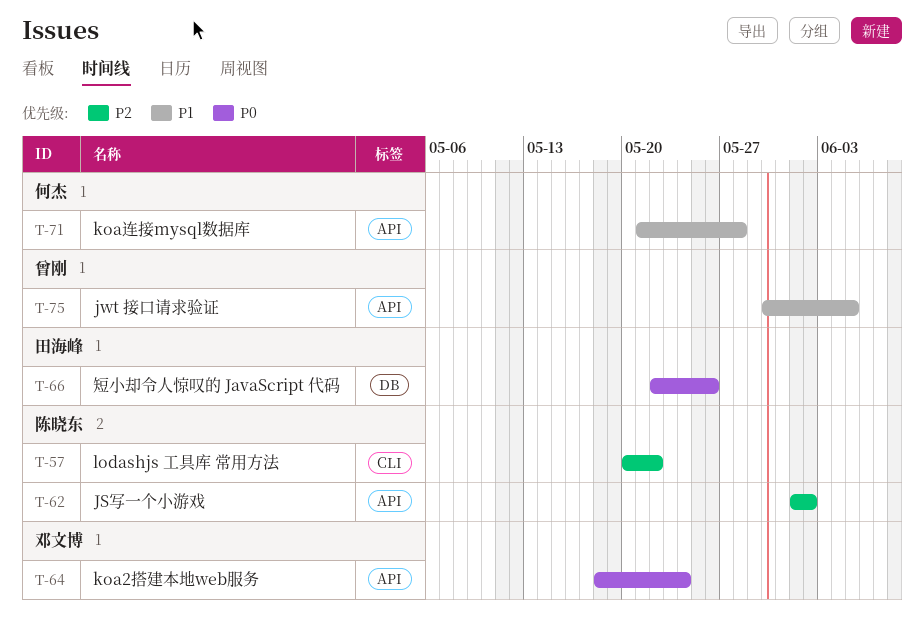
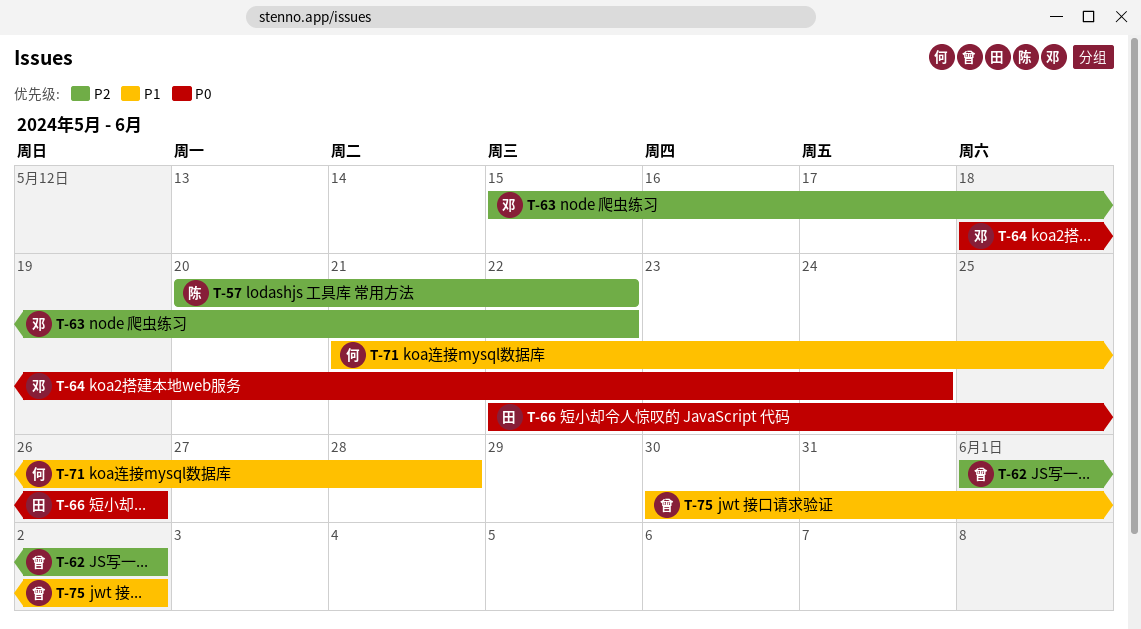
T-62, owner: 陈晓东 -> 曾刚
T-63: none -> present
T-75, due: Jun 5 -> Jun 2

